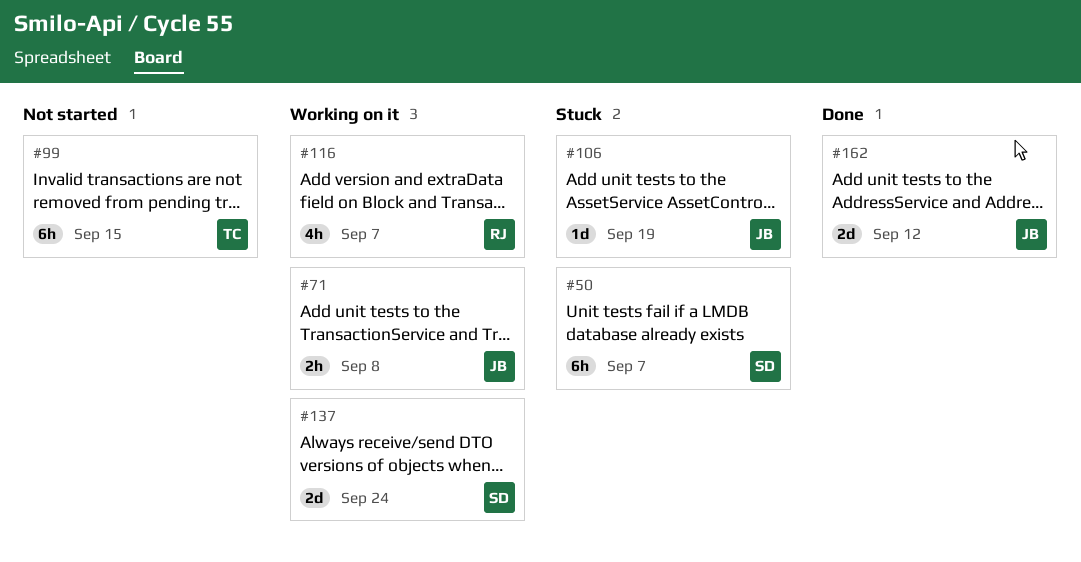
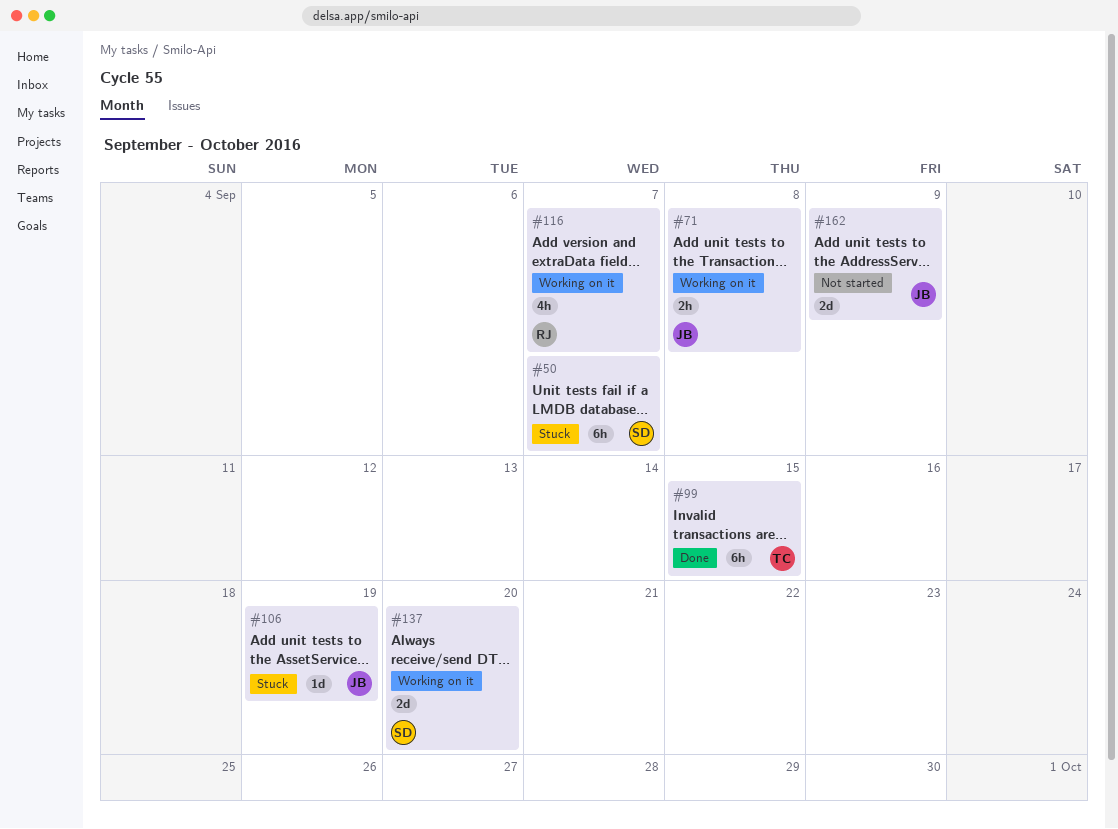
#99, status: Not started -> Done
#137, due: Sep 24 -> Sep 20
#162, status: Done -> Not started
#162, due: Sep 12 -> Sep 9

